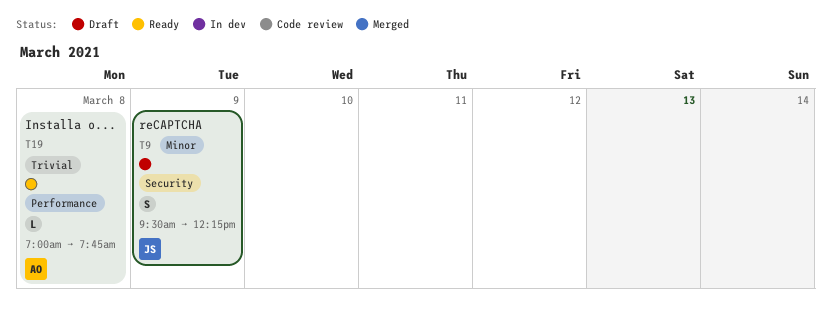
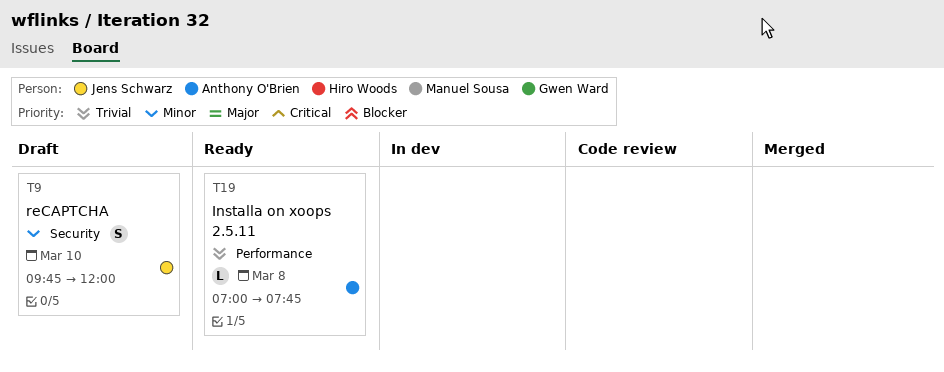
T9, day: Mar 9 -> Mar 10
T9, begins: 09:30 -> 09:45
T9, ends: 12:15 -> 12:00

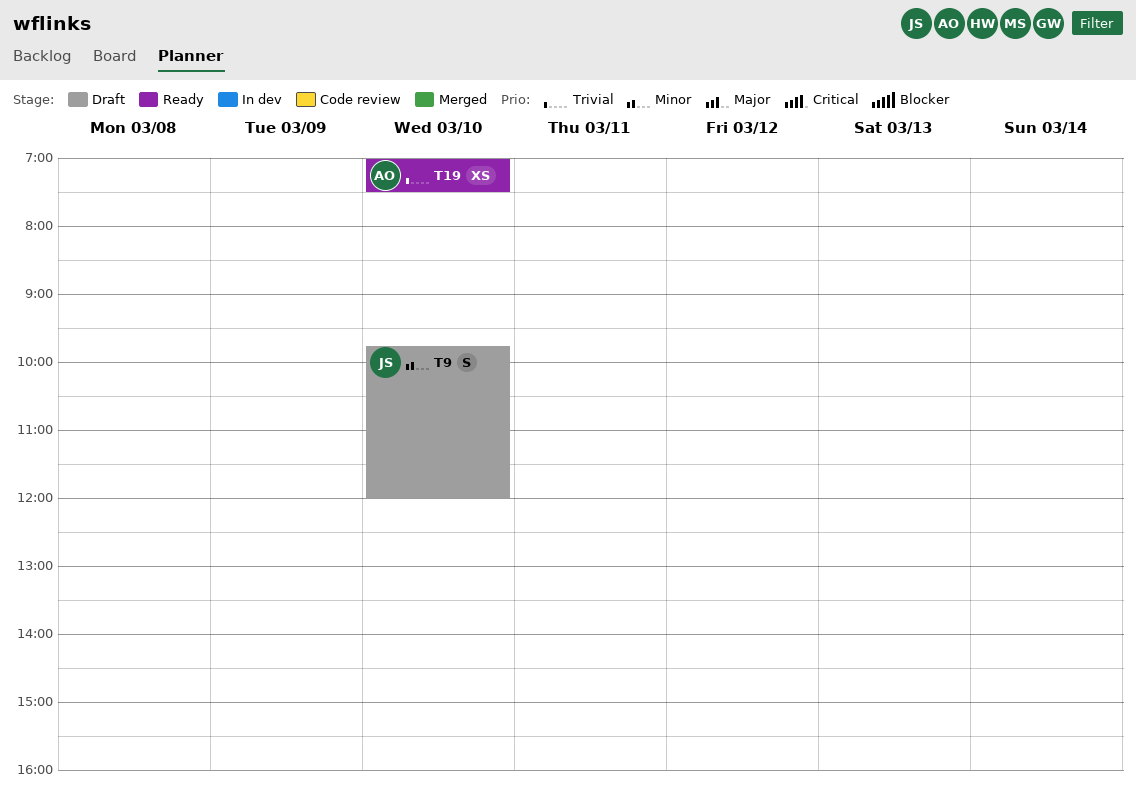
T19, estimate: L -> XS
T19, day: Mar 8 -> Mar 10
T19, ends: 07:45 -> 07:30

